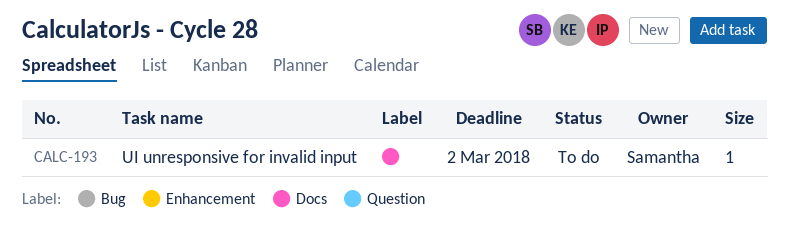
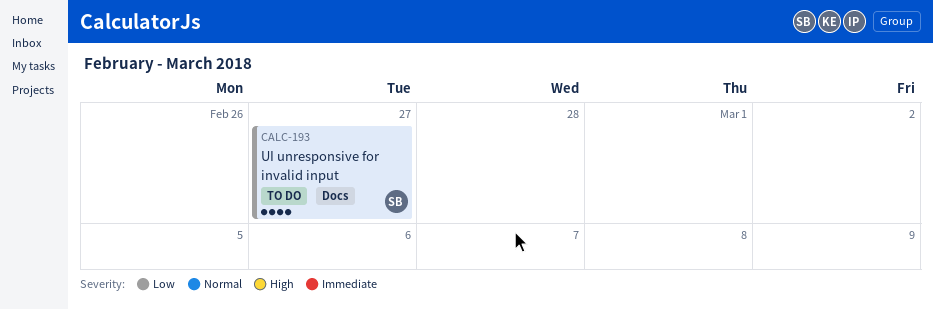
CALC-193, estimate: 1 -> 4
CALC-193, due: Mar 2 -> Feb 27

